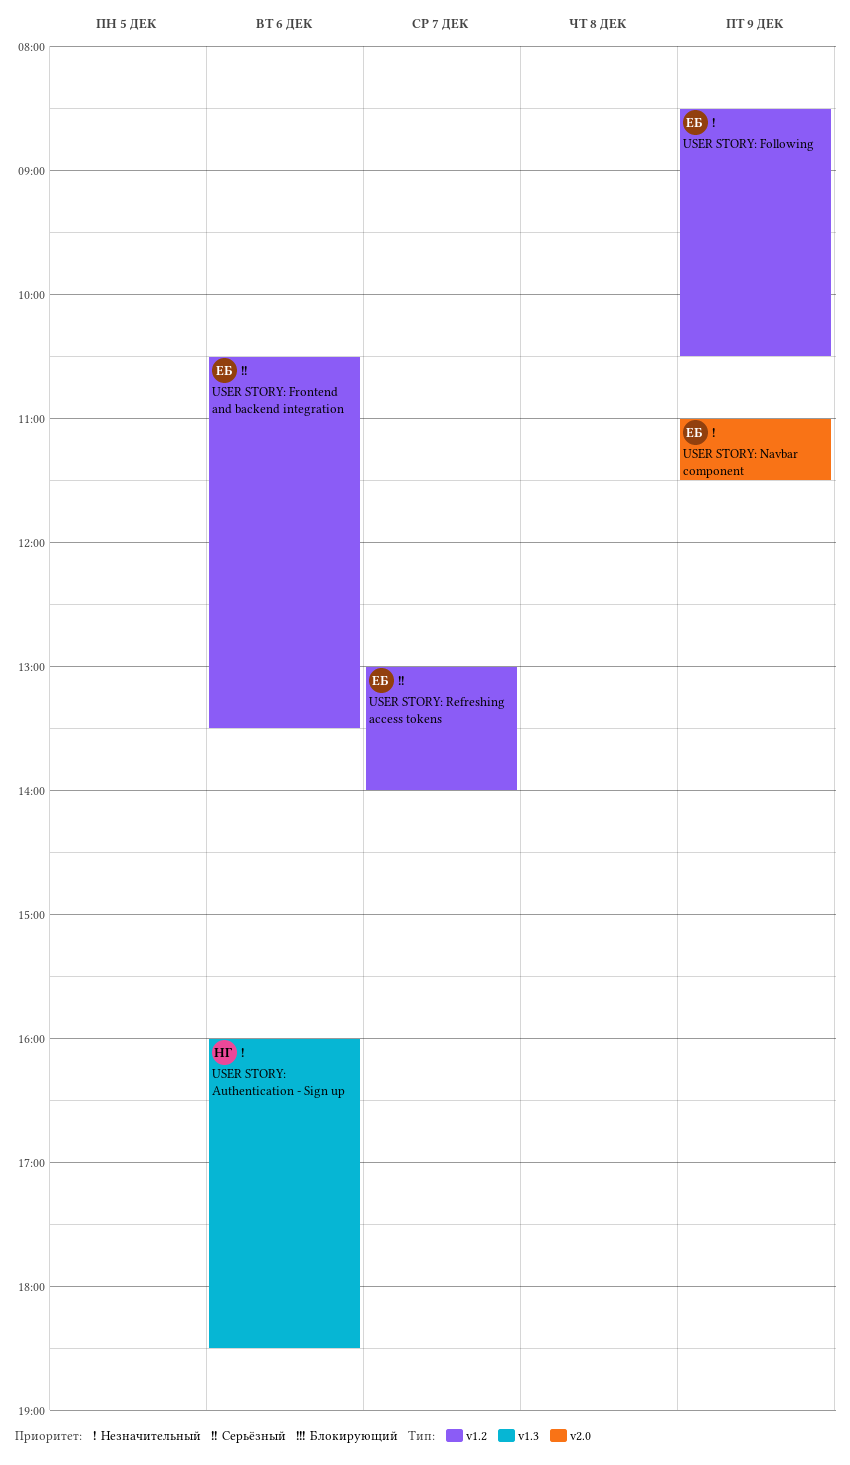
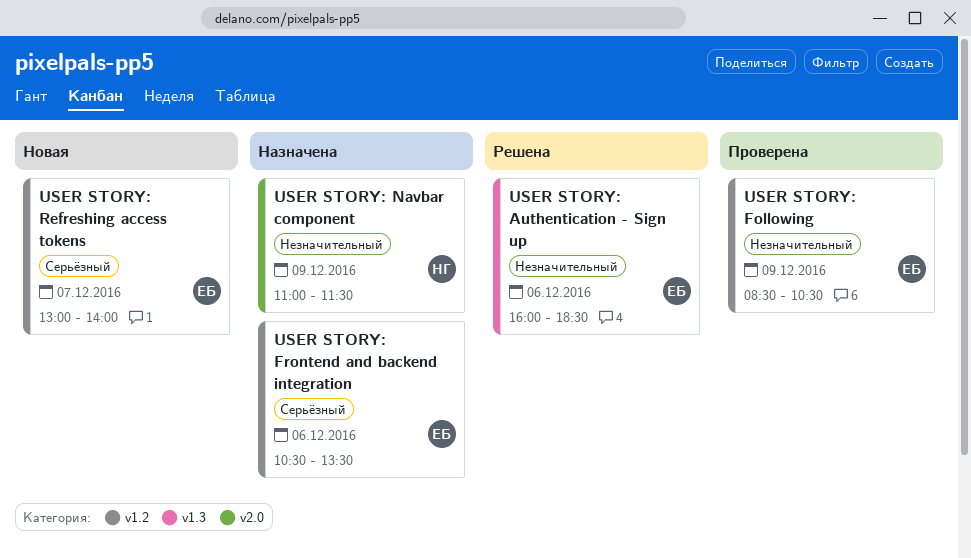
USER STORY: Authentication - Sign up, owner: НГ -> ЕБ
USER STORY: Navbar component, owner: ЕБ -> НГ

